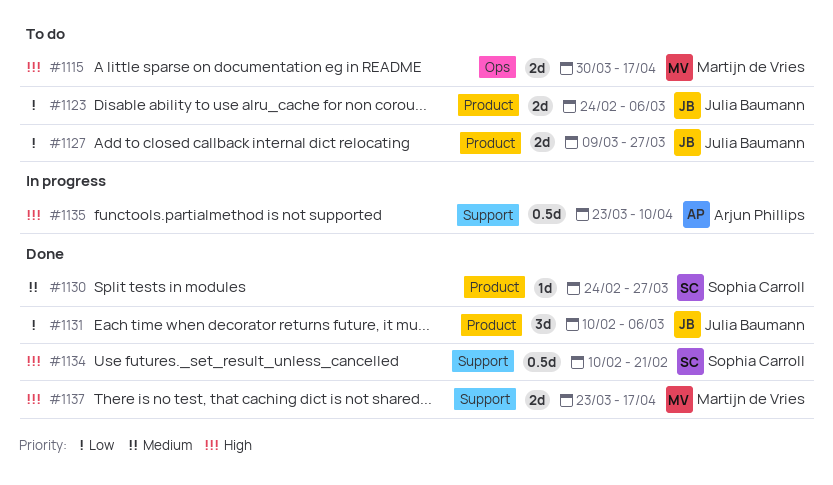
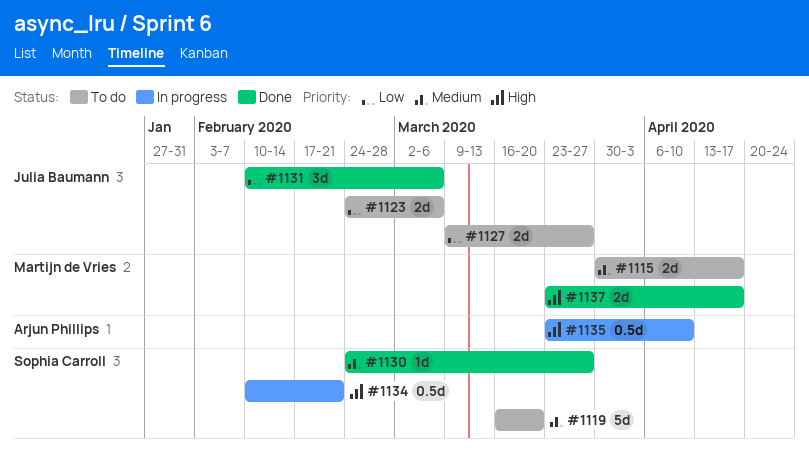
#1115, priority: High -> Medium
#1119: none -> present
#1134, status: Done -> In progress

